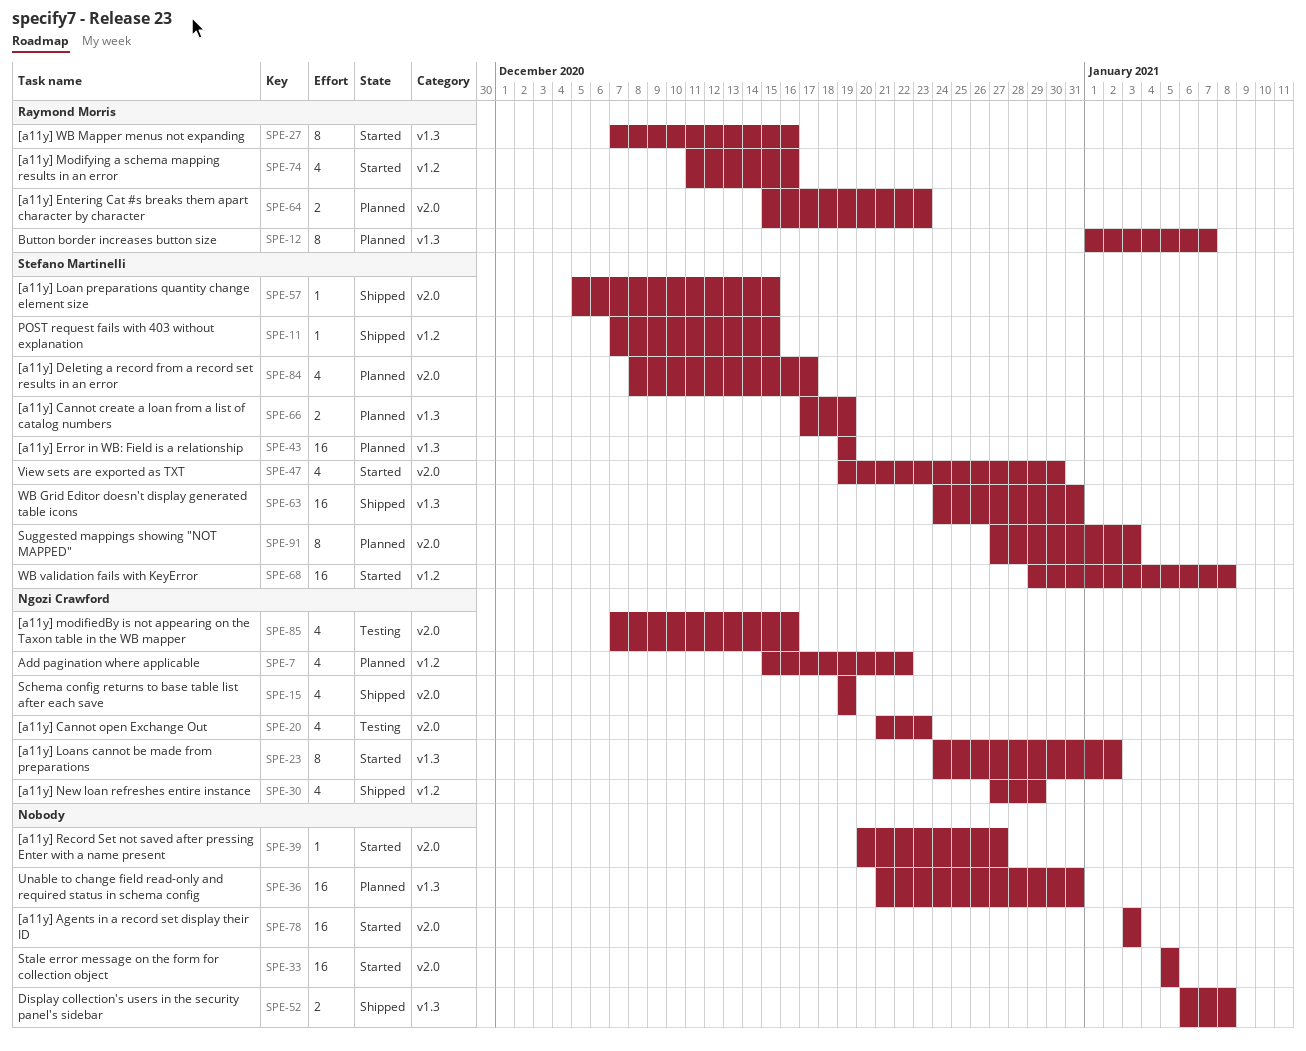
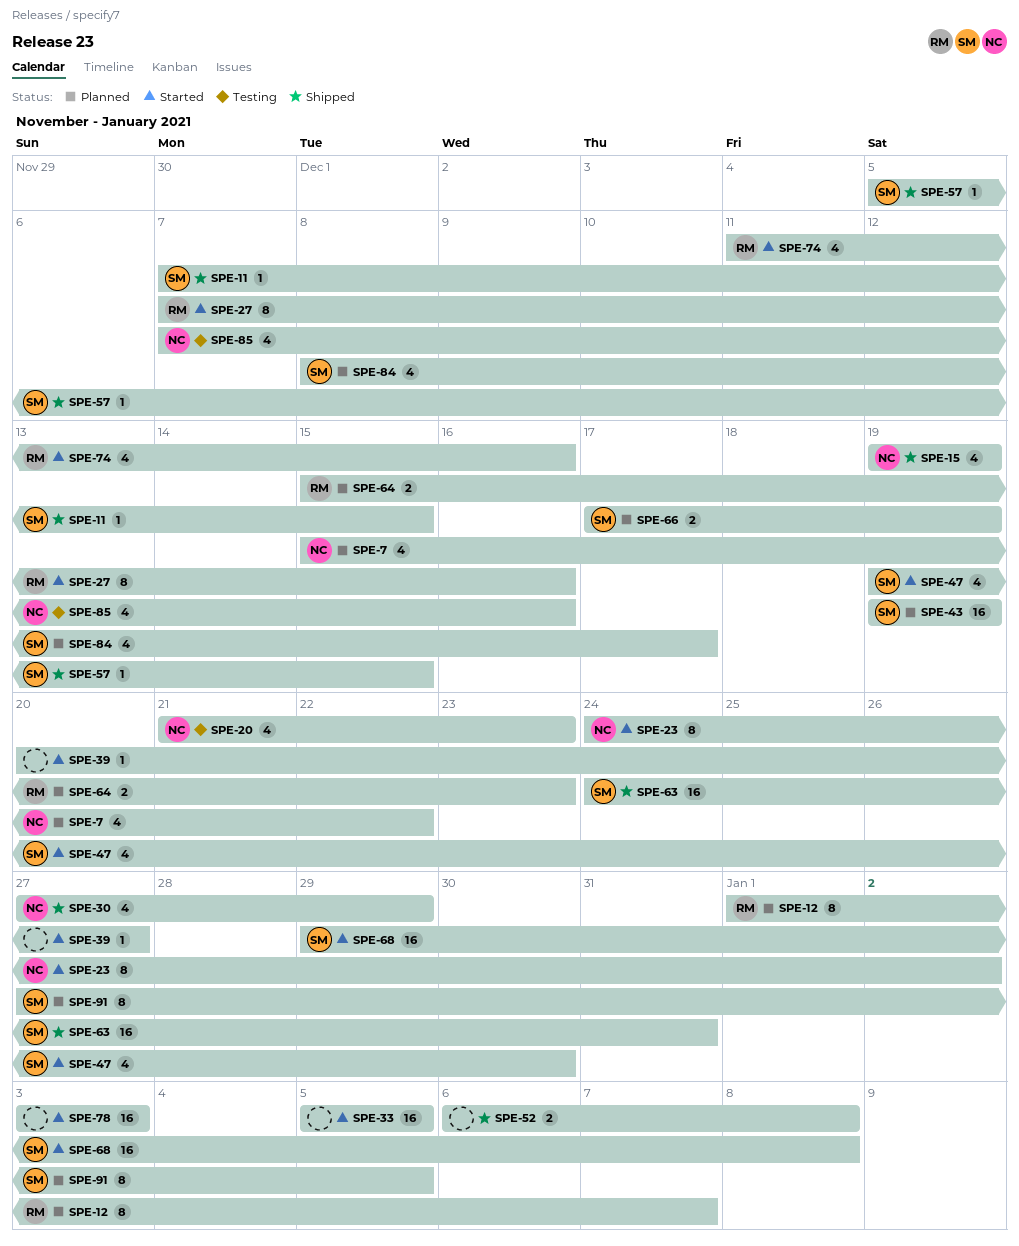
SPE-36: present -> none
SPE-91, due: Jan 3 -> Jan 5

